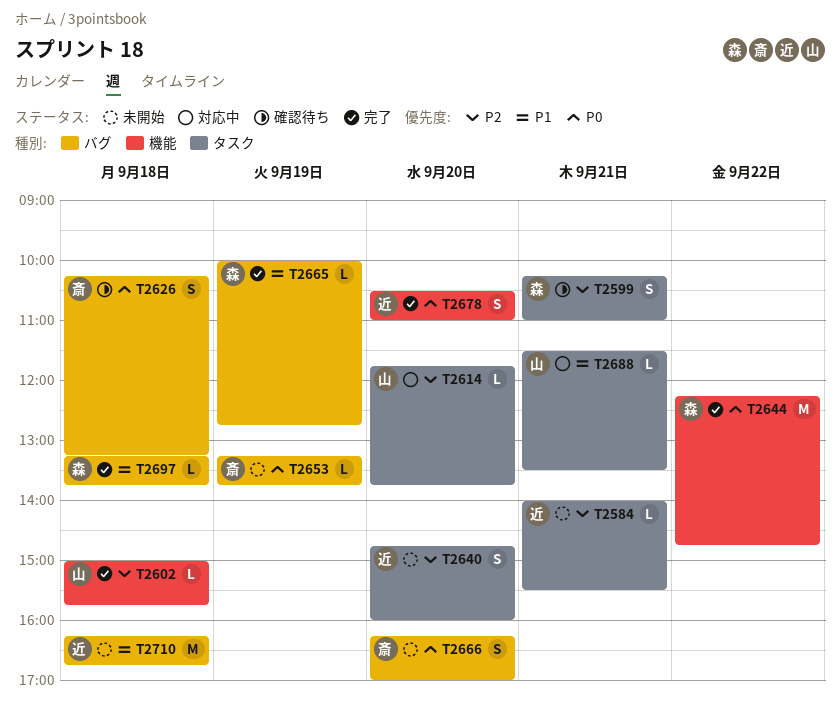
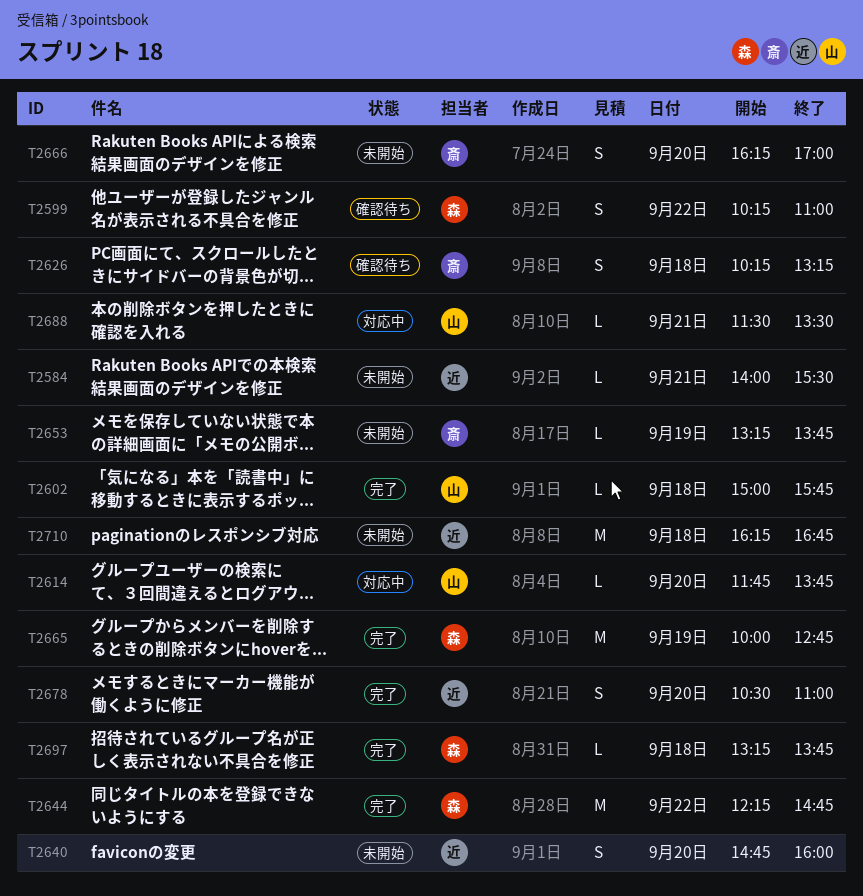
T2599, day: Sep 21 -> Sep 22
T2665, estimate: L -> M

